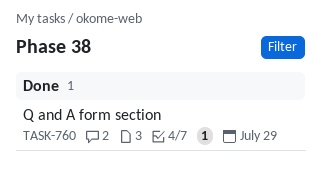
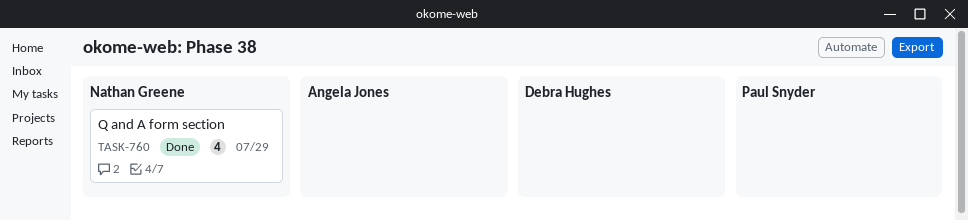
TASK-760, estimate: 1 -> 4

